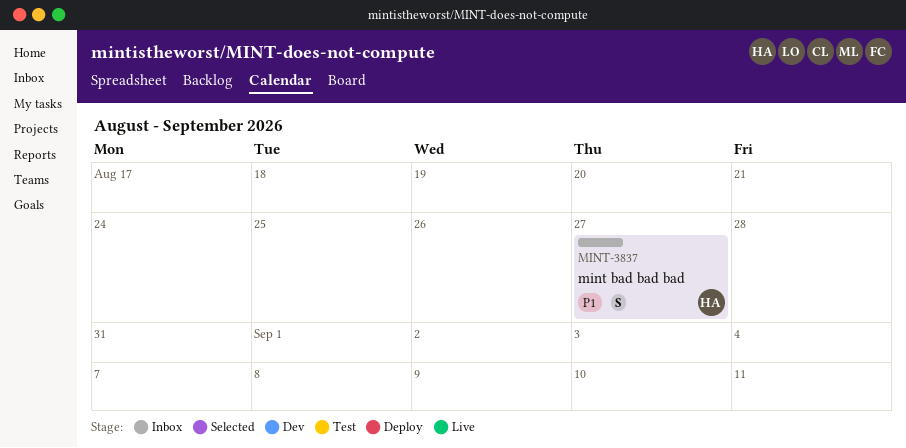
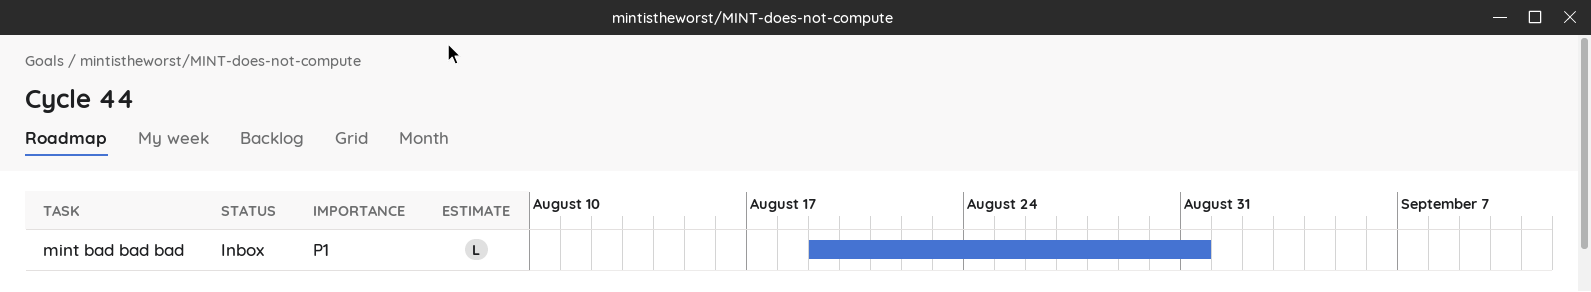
mint bad bad bad, estimate: S -> L
mint bad bad bad, due: Aug 27 -> Aug 31

